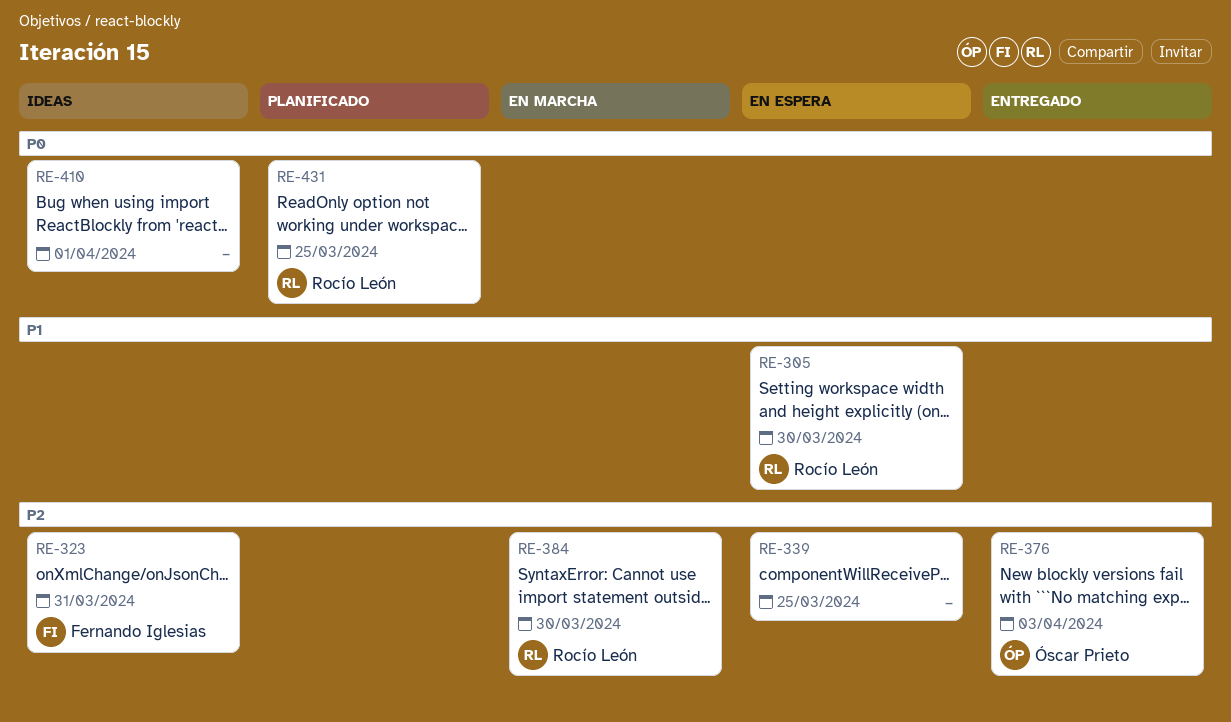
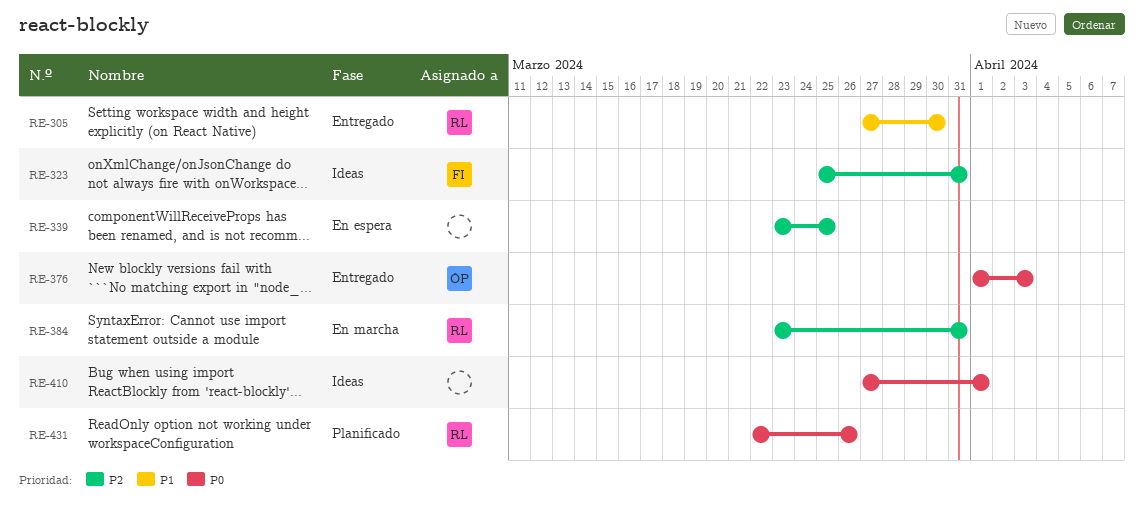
RE-305, status: En espera -> Entregado
RE-376, priority: P2 -> P0
RE-384, due: Mar 30 -> Mar 31
RE-431, due: Mar 25 -> Mar 26

